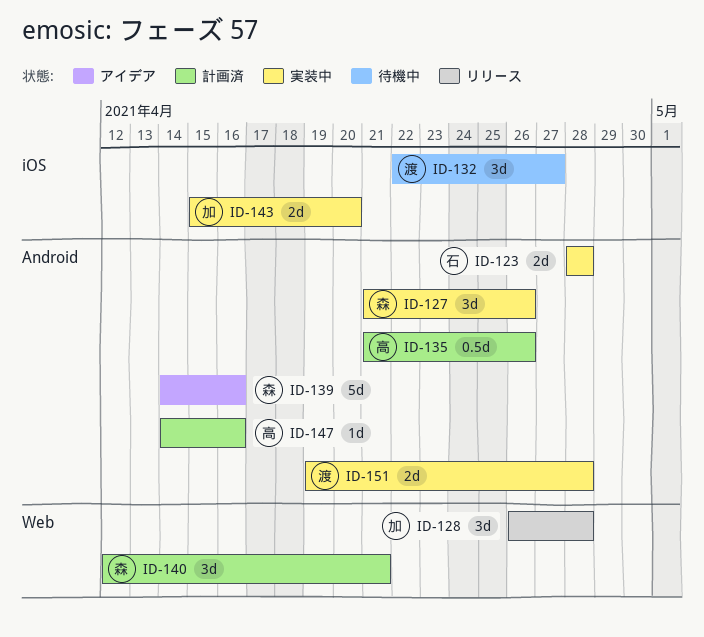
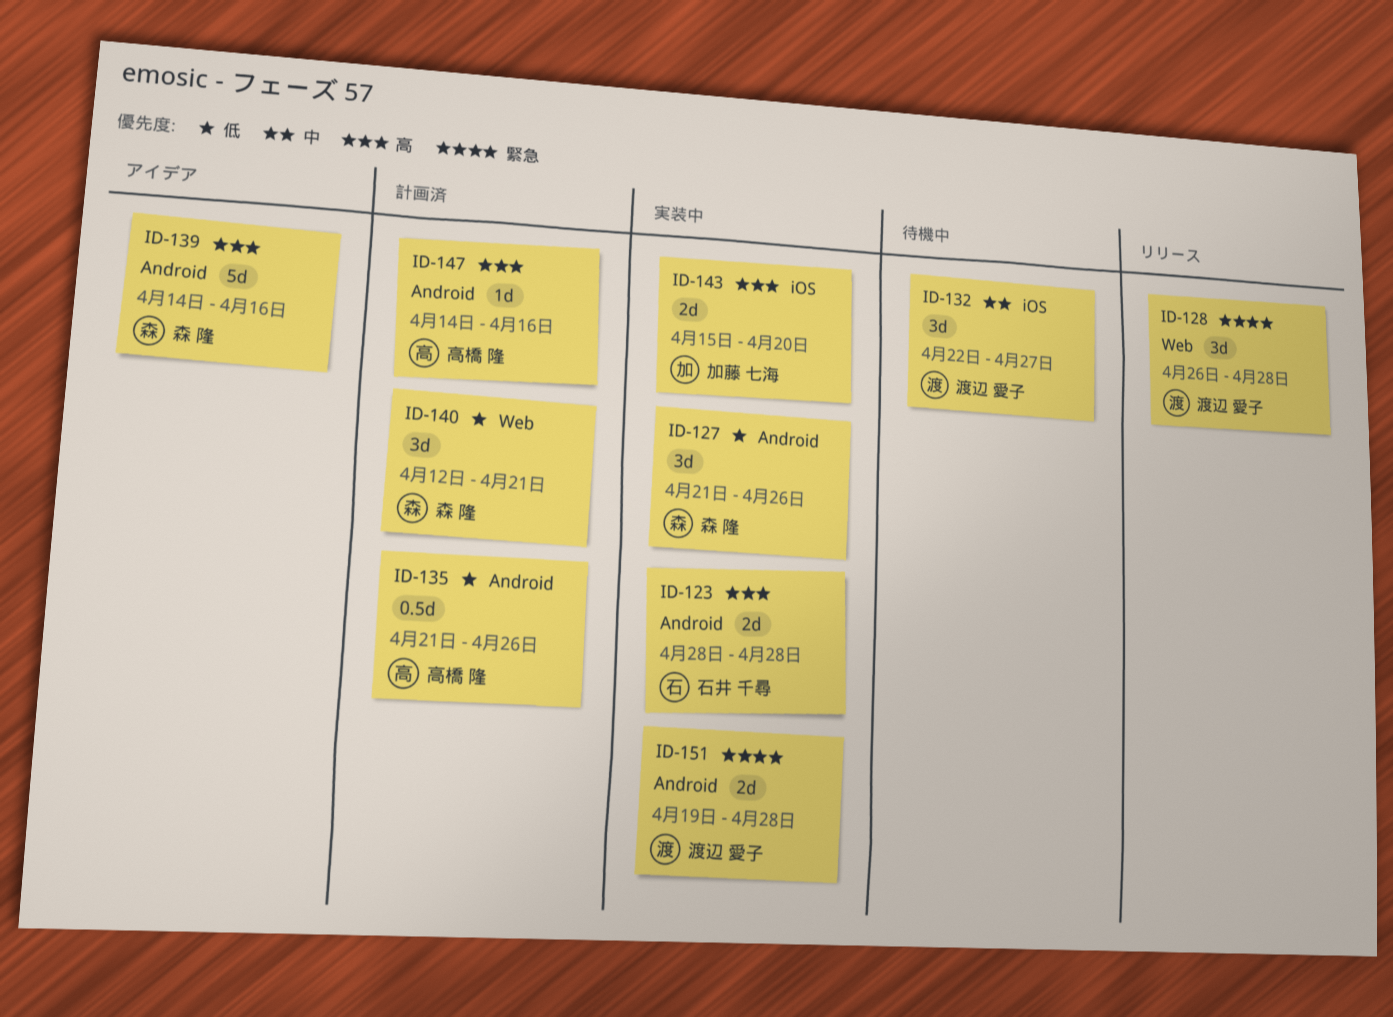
ID-128, owner: 加藤 七海 -> 渡辺 愛子

